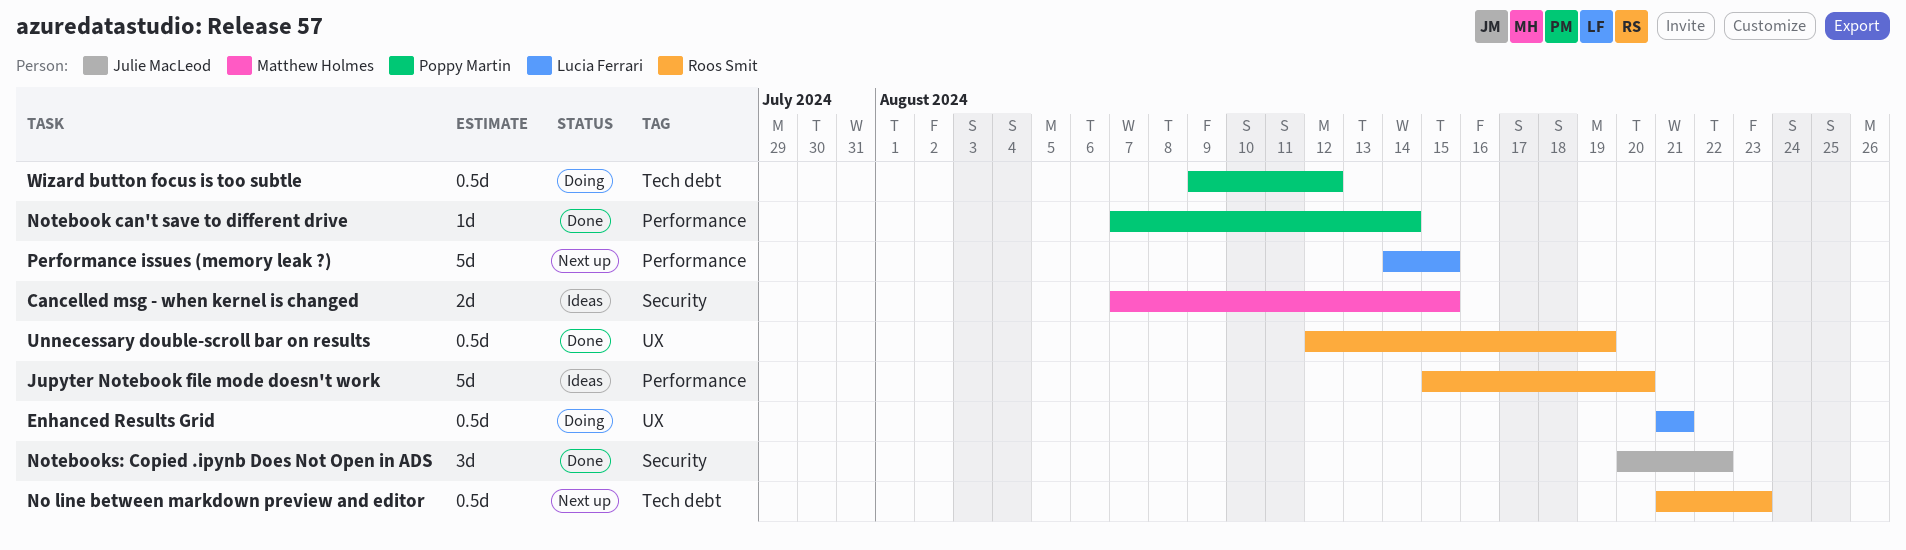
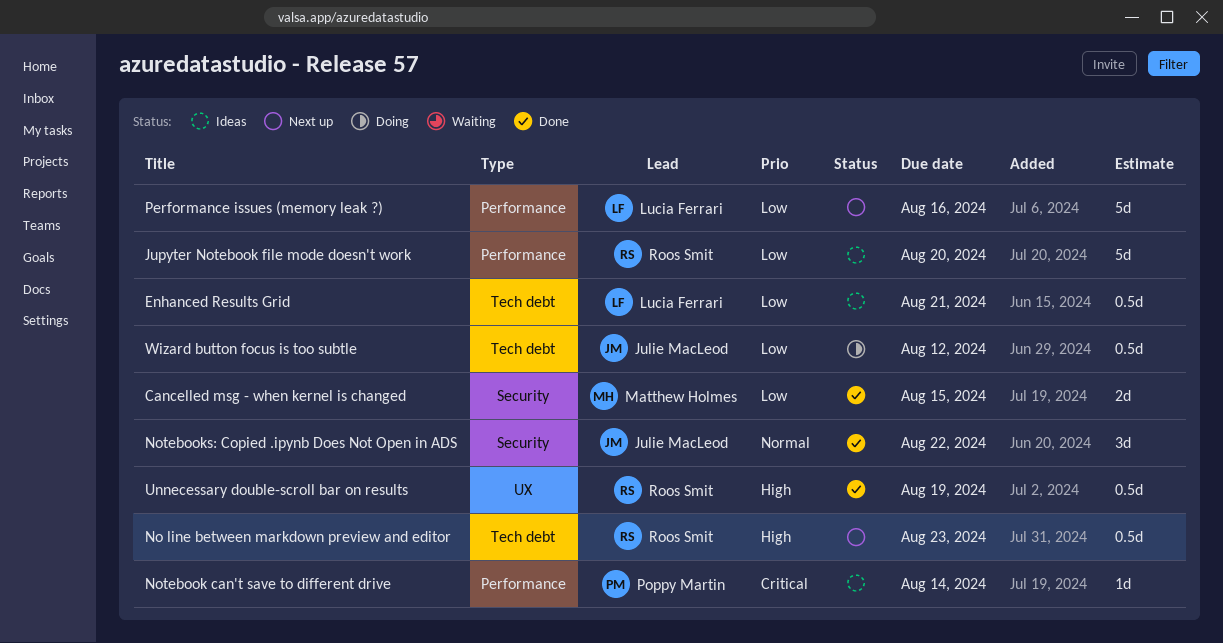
Cancelled msg - when kernel is changed, status: Ideas -> Done
Enhanced Results Grid, status: Doing -> Ideas
Enhanced Results Grid, label: UX -> Tech debt
Notebook can't save to different drive, status: Done -> Ideas
Performance issues (memory leak ?), due: Aug 15 -> Aug 16
Wizard button focus is too subtle, owner: Poppy Martin -> Julie MacLeod

